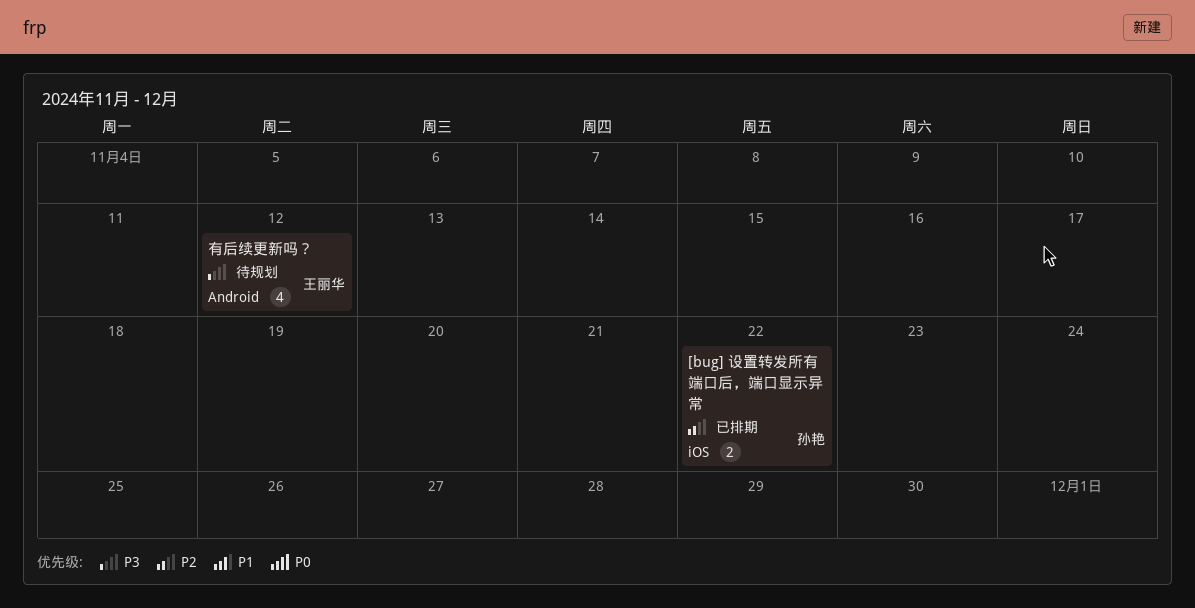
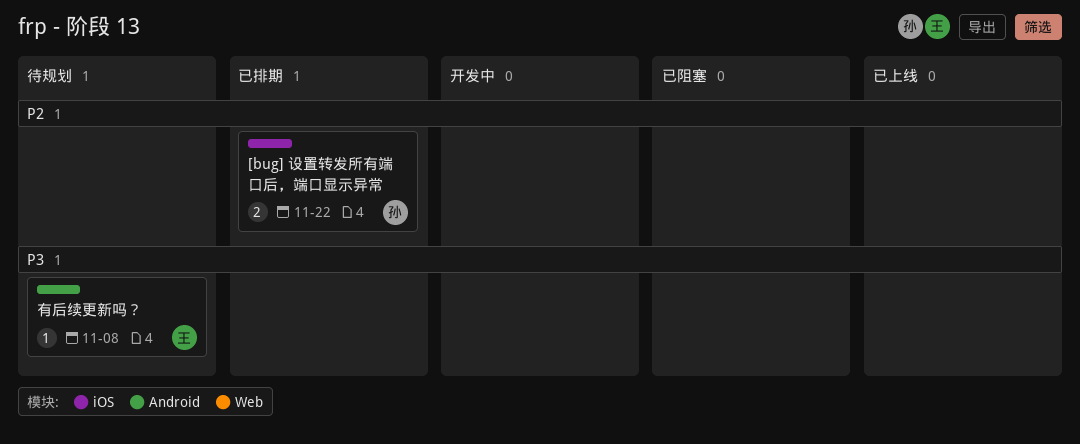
有后续更新吗？, estimate: 4 -> 1
有后续更新吗？, due: Nov 12 -> Nov 8

